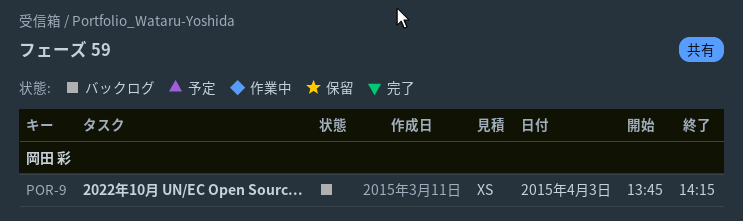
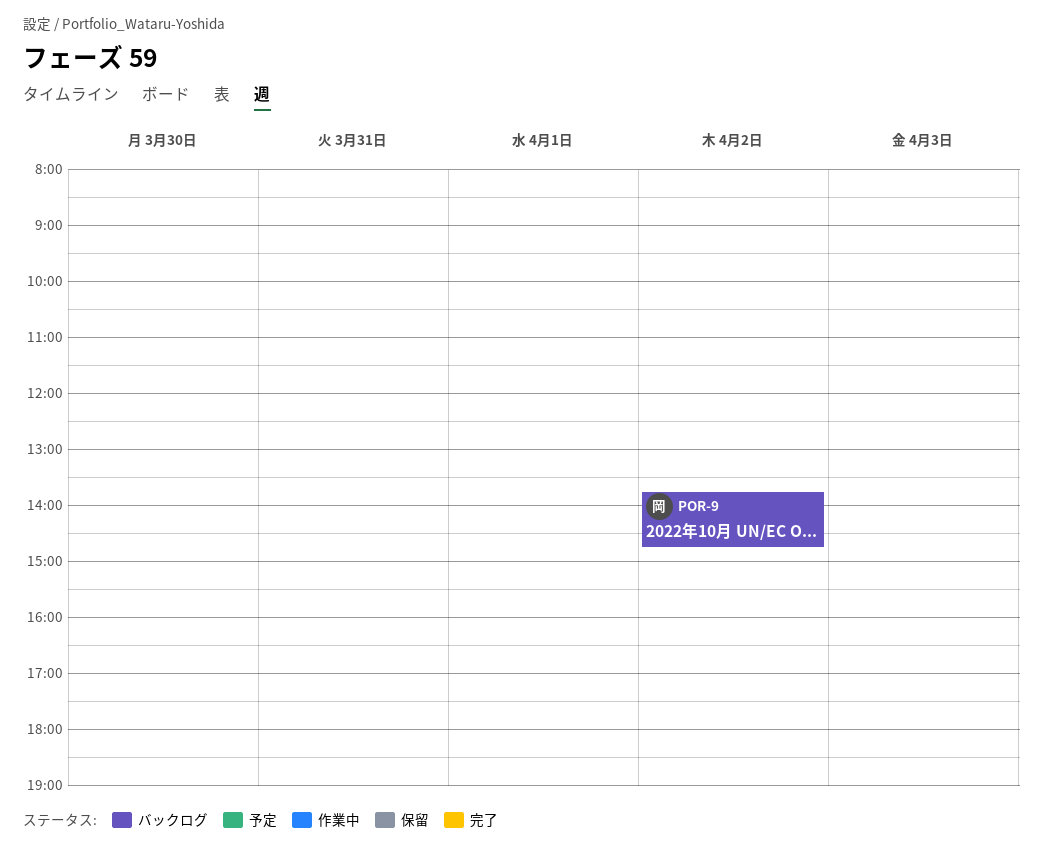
POR-9, day: Apr 3 -> Apr 2
POR-9, ends: 14:15 -> 14:45

